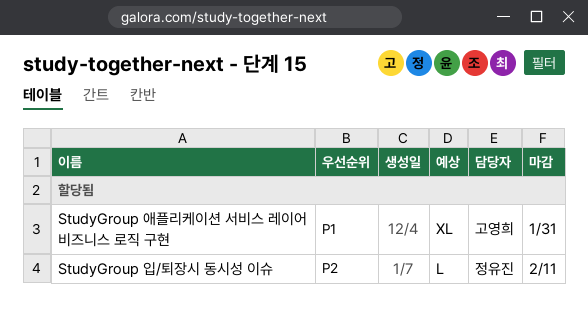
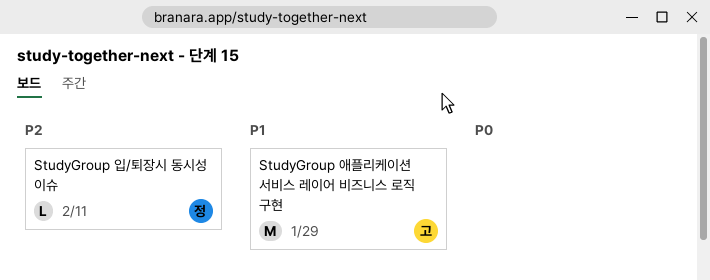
StudyGroup 애플리케이션 서비스 레이어 비즈니스 로직 구현, estimate: XL -> M
StudyGroup 애플리케이션 서비스 레이어 비즈니스 로직 구현, due: Jan 31 -> Jan 29

